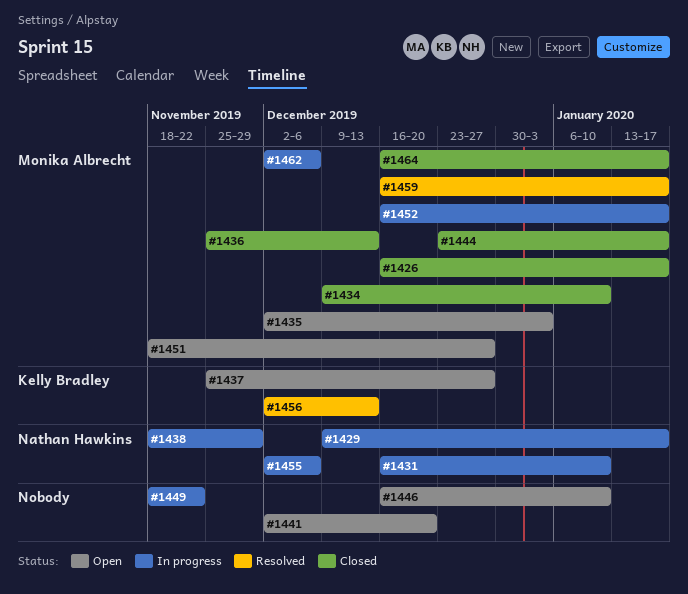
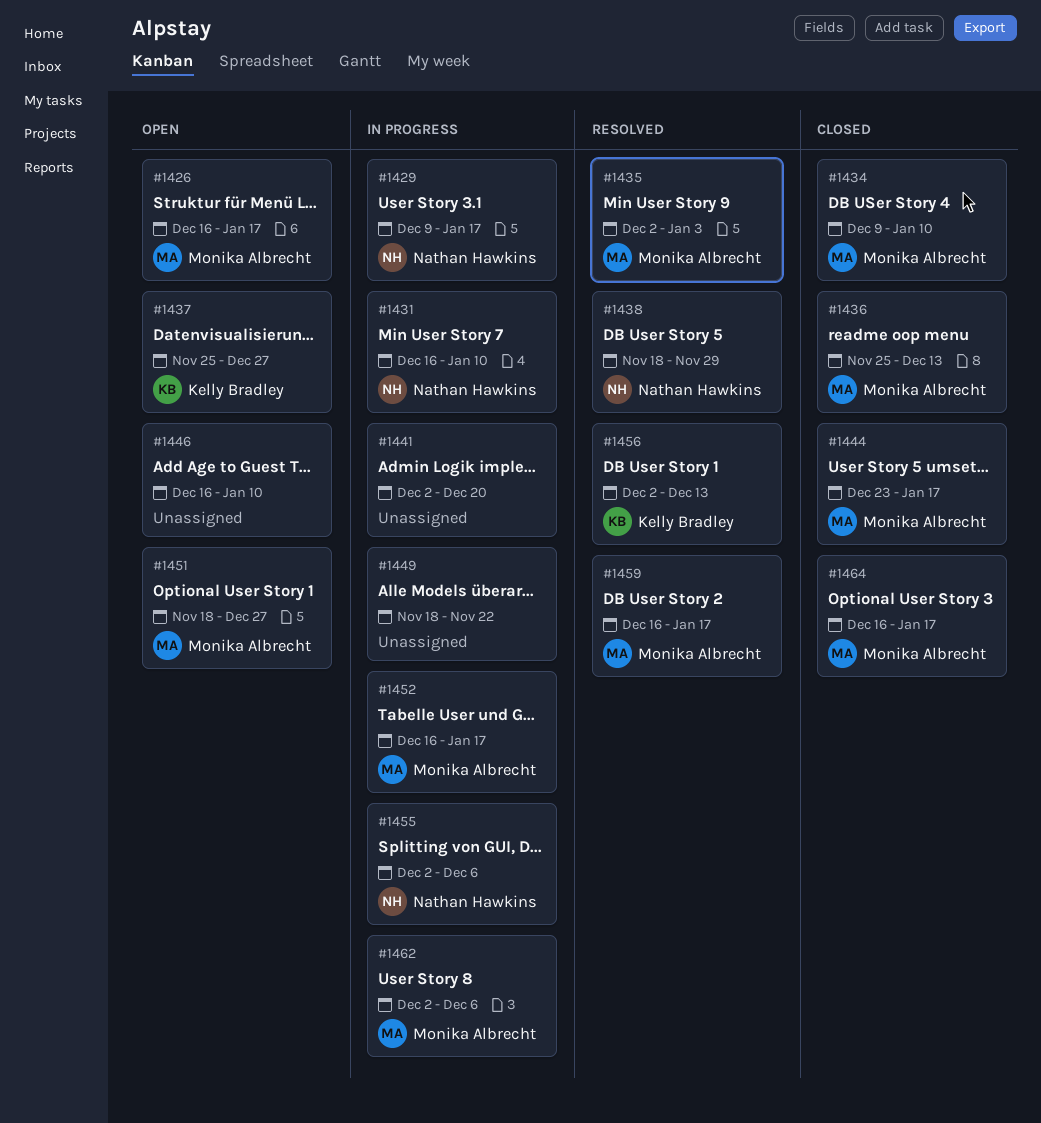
#1426, status: Closed -> Open
#1435, status: Open -> Resolved
#1438, status: In progress -> Resolved
#1441, status: Open -> In progress

